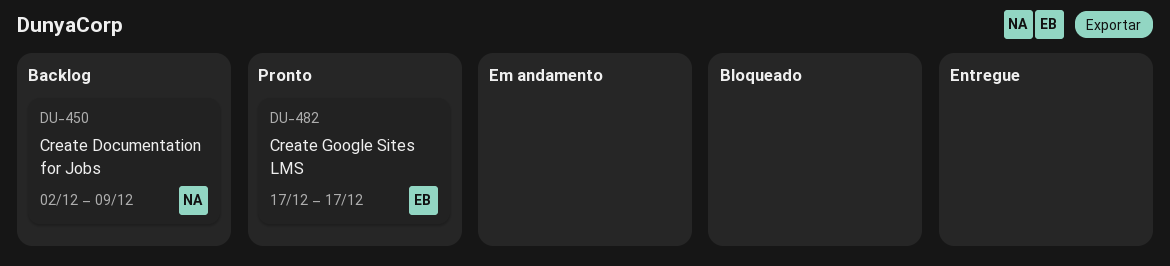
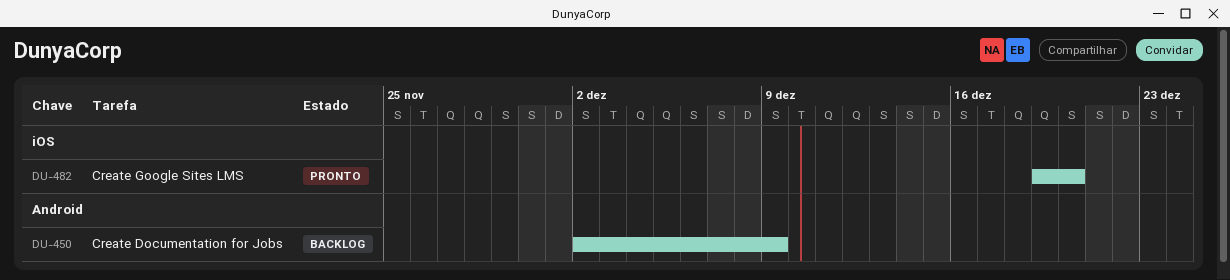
DU-482, start: Dec 17 -> Dec 19
DU-482, due: Dec 17 -> Dec 20

